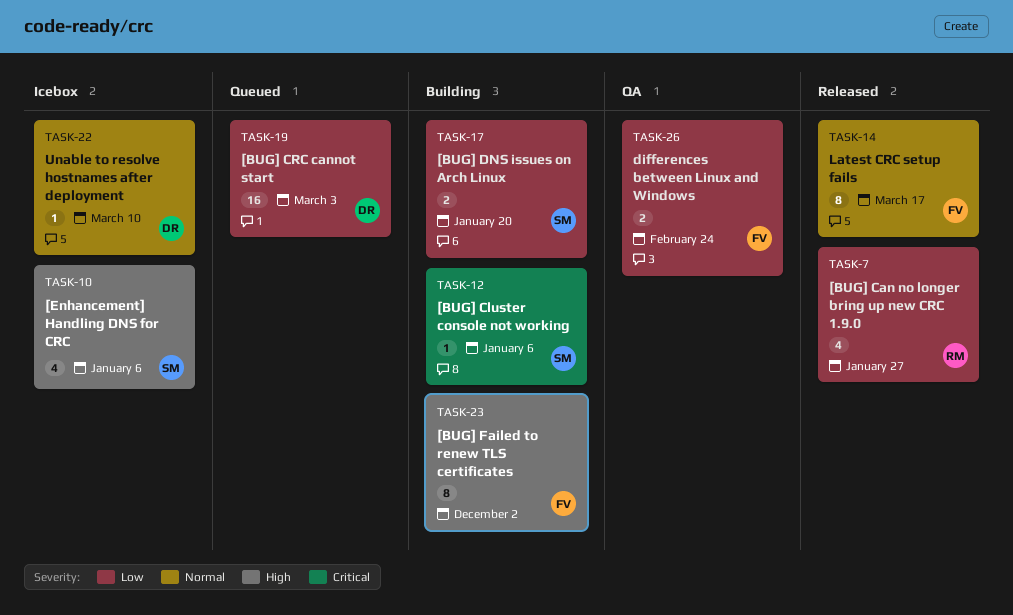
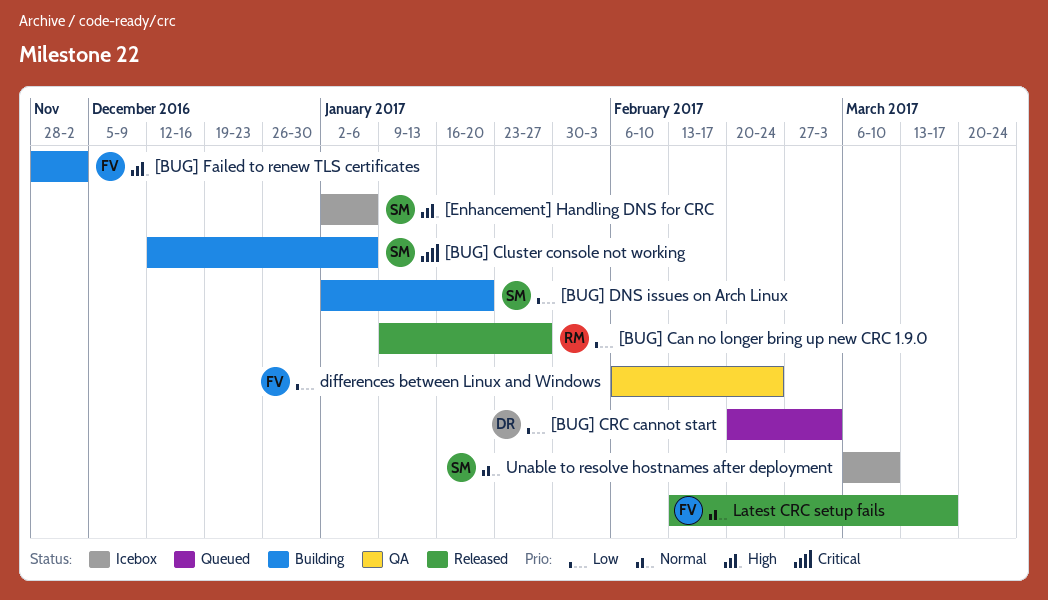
Unable to resolve hostnames after deployment, owner: DR -> SM

